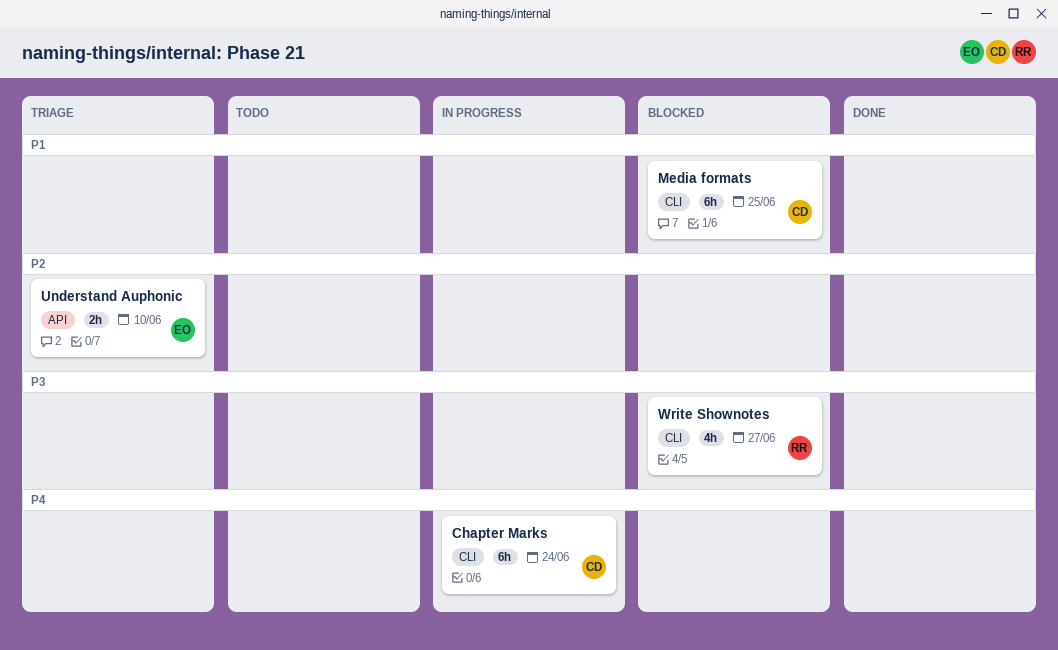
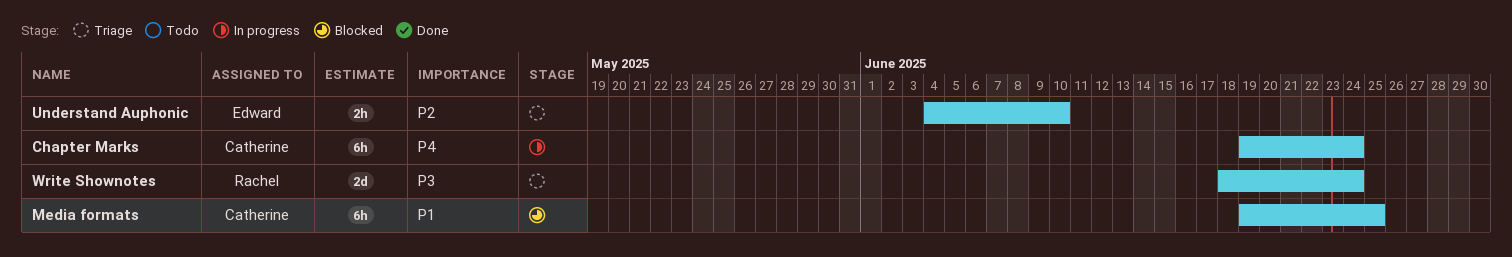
Write Shownotes, status: Blocked -> Triage
Write Shownotes, estimate: 4h -> 2d
Write Shownotes, due: Jun 27 -> Jun 24

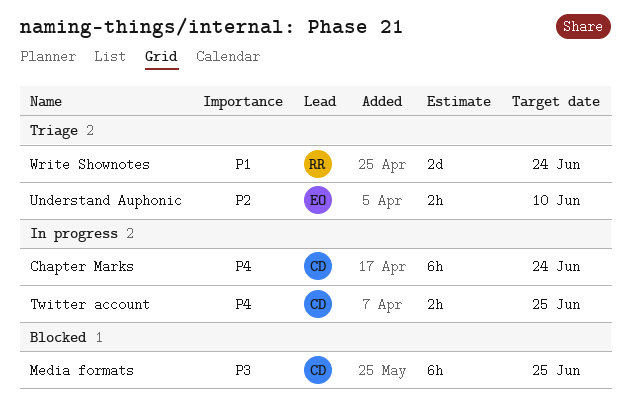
Media formats, priority: P1 -> P3
Twitter account: none -> present
Write Shownotes, priority: P3 -> P1

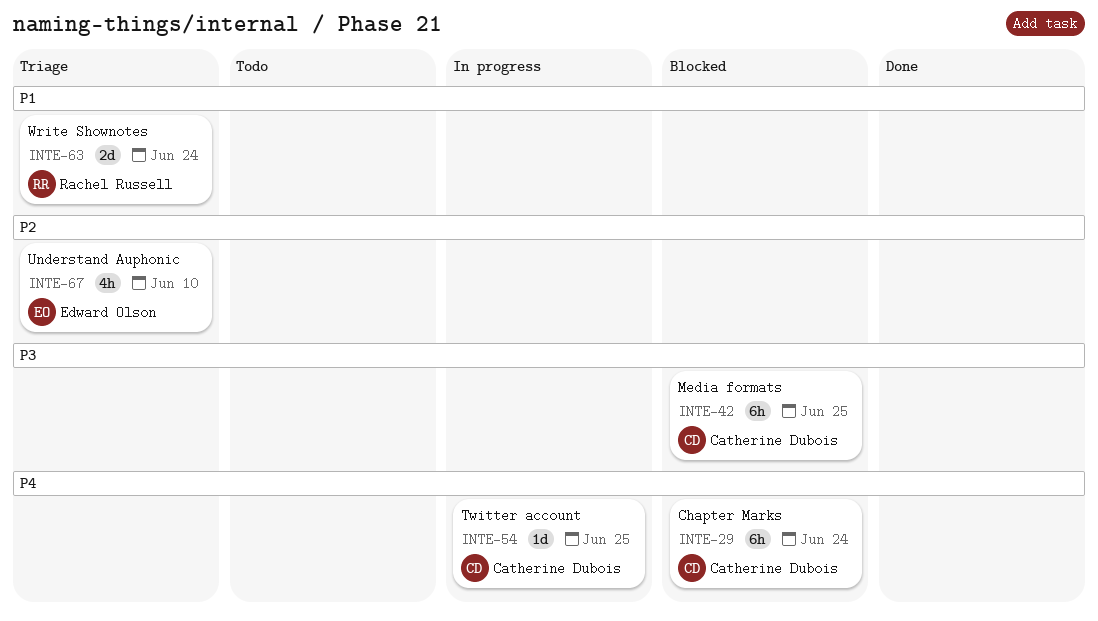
Chapter Marks, status: In progress -> Blocked
Twitter account, estimate: 2h -> 1d
Understand Auphonic, estimate: 2h -> 4h

